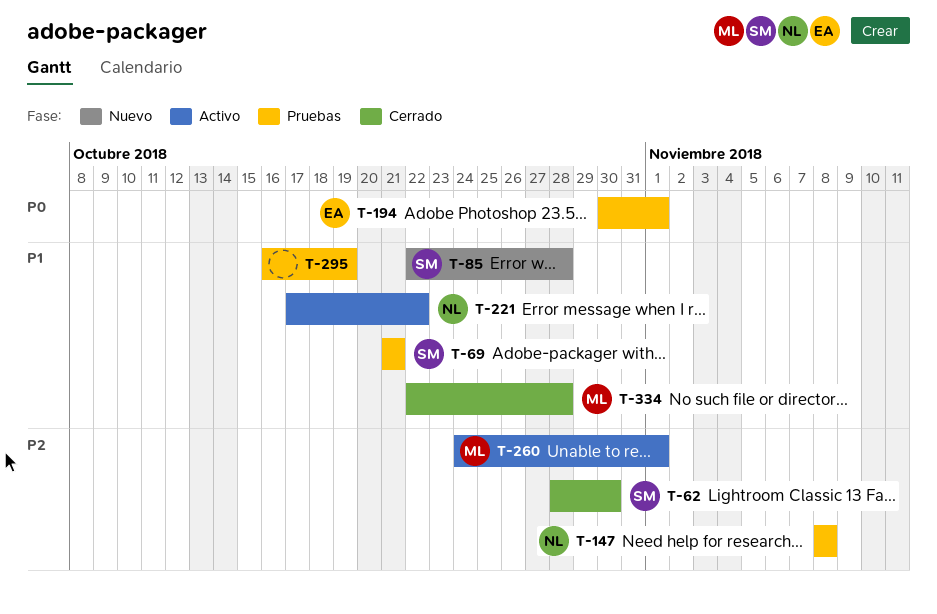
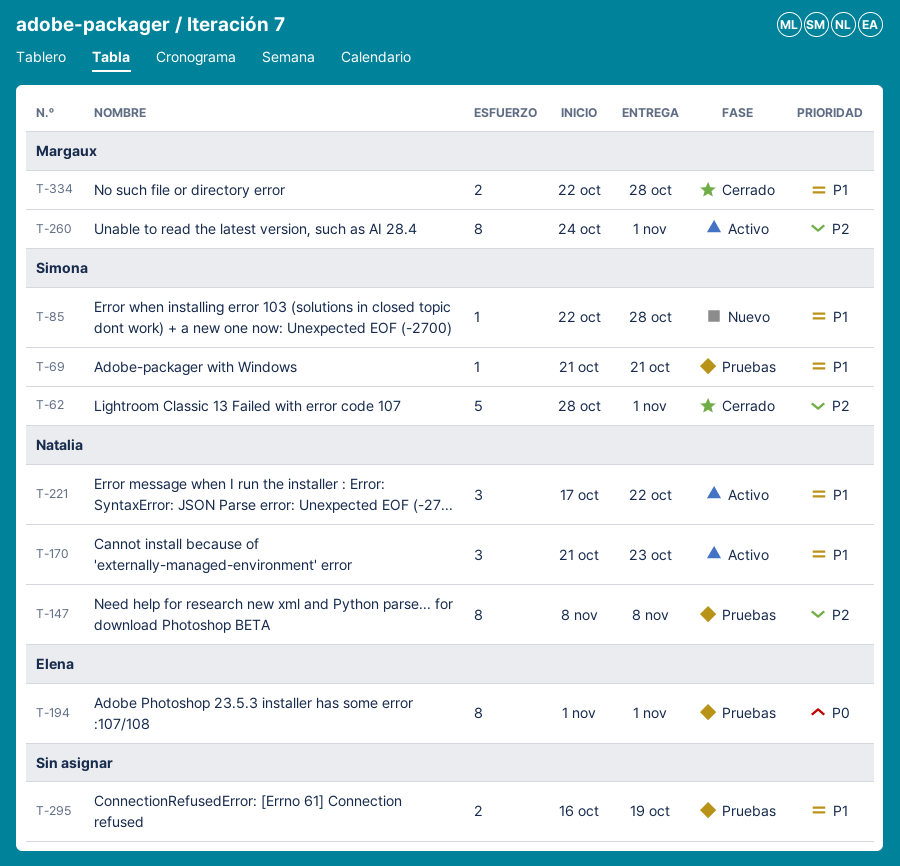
T-62, due: Oct 30 -> Nov 1
T-170: none -> present
T-194, start: Oct 30 -> Nov 1

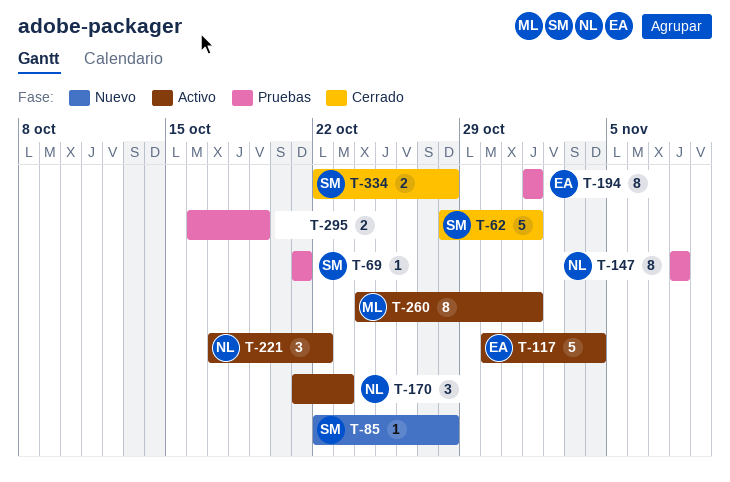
T-117: none -> present
T-334, owner: Margaux -> Simona

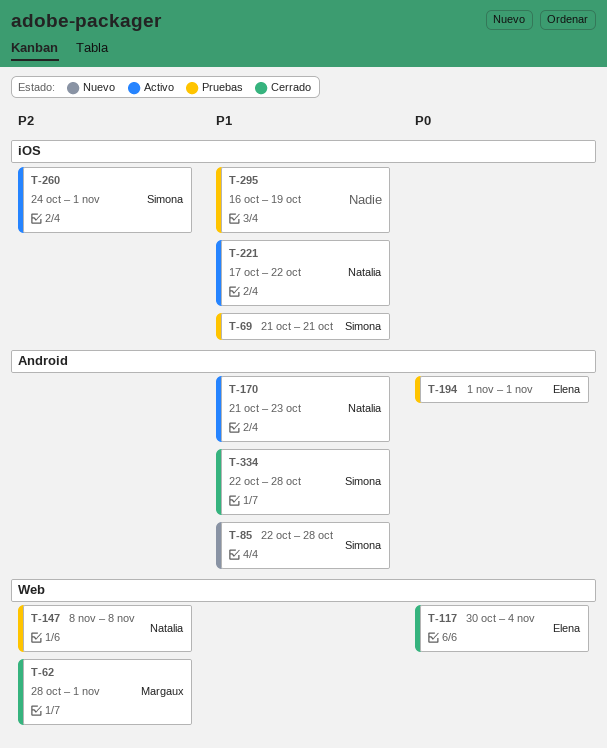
T-62, owner: Simona -> Margaux
T-117, status: Activo -> Cerrado
T-260, owner: Margaux -> Simona

